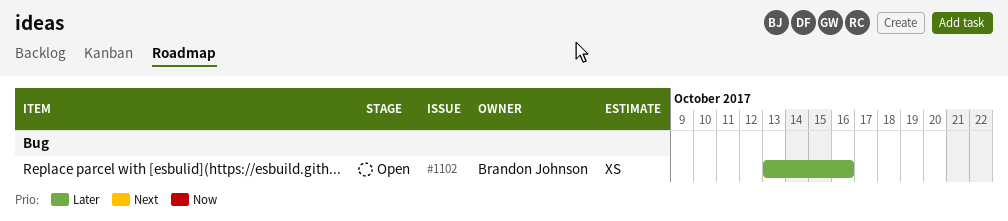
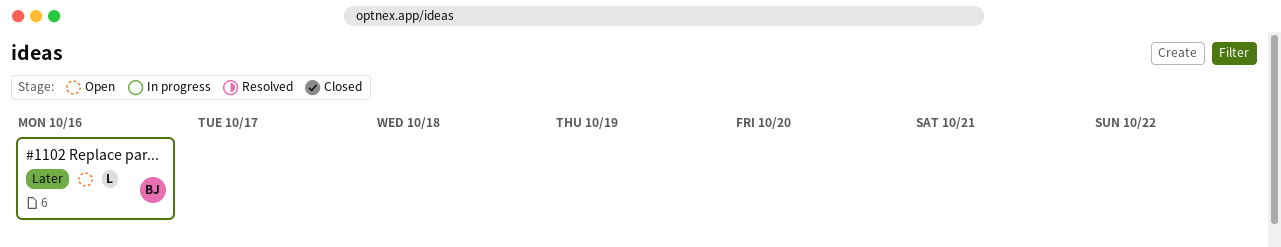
#1102, estimate: XS -> L

